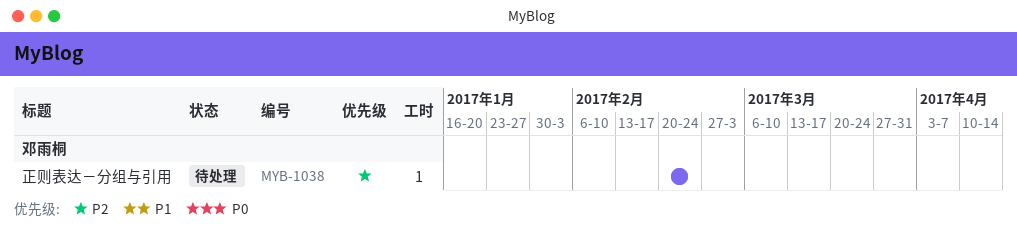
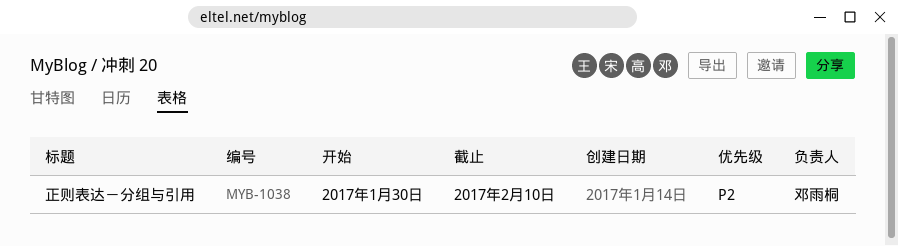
MYB-1038, start: Feb 20 -> Jan 30
MYB-1038, due: Feb 24 -> Feb 10

